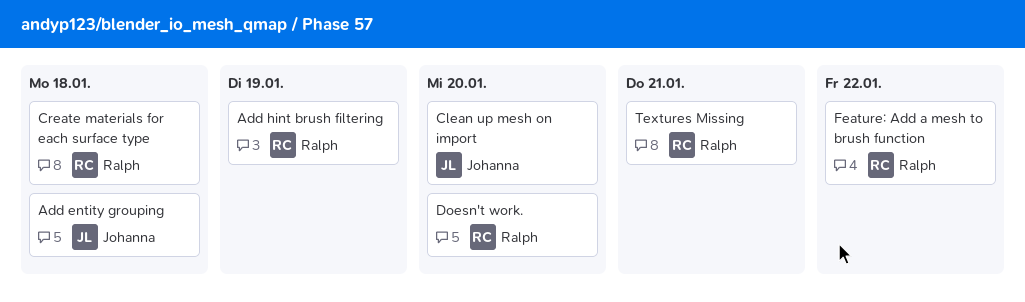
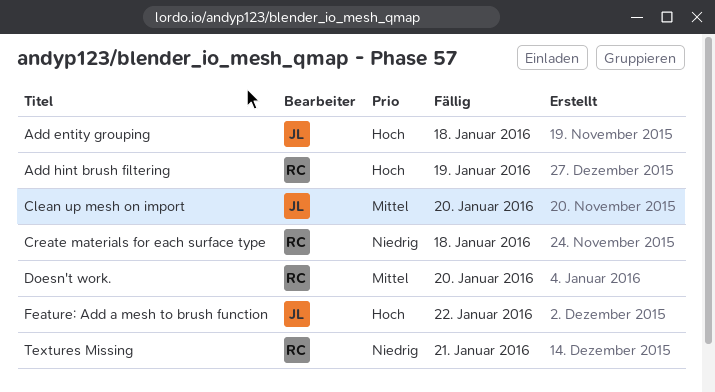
Feature: Add a mesh to brush function, owner: Ralph -> Johanna

